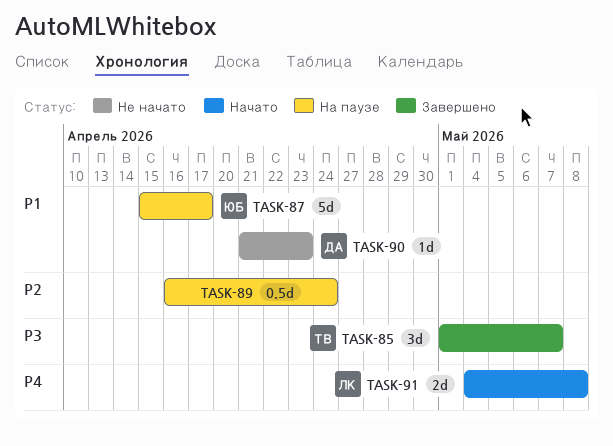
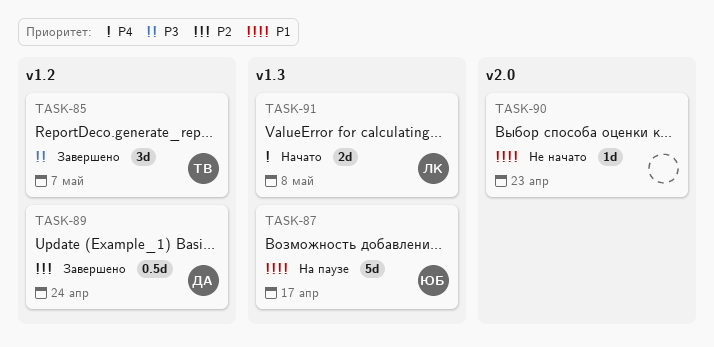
TASK-89, status: На паузе -> Завершено
TASK-89, owner: none -> ДА
TASK-90, owner: ДА -> none

